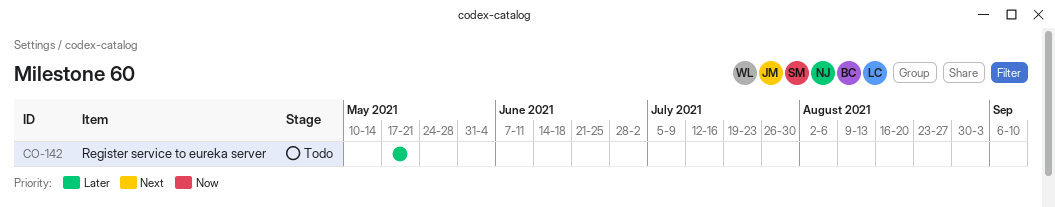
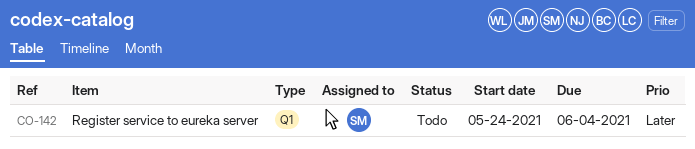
CO-142, start: May 17 -> May 24
CO-142, due: May 21 -> Jun 4

